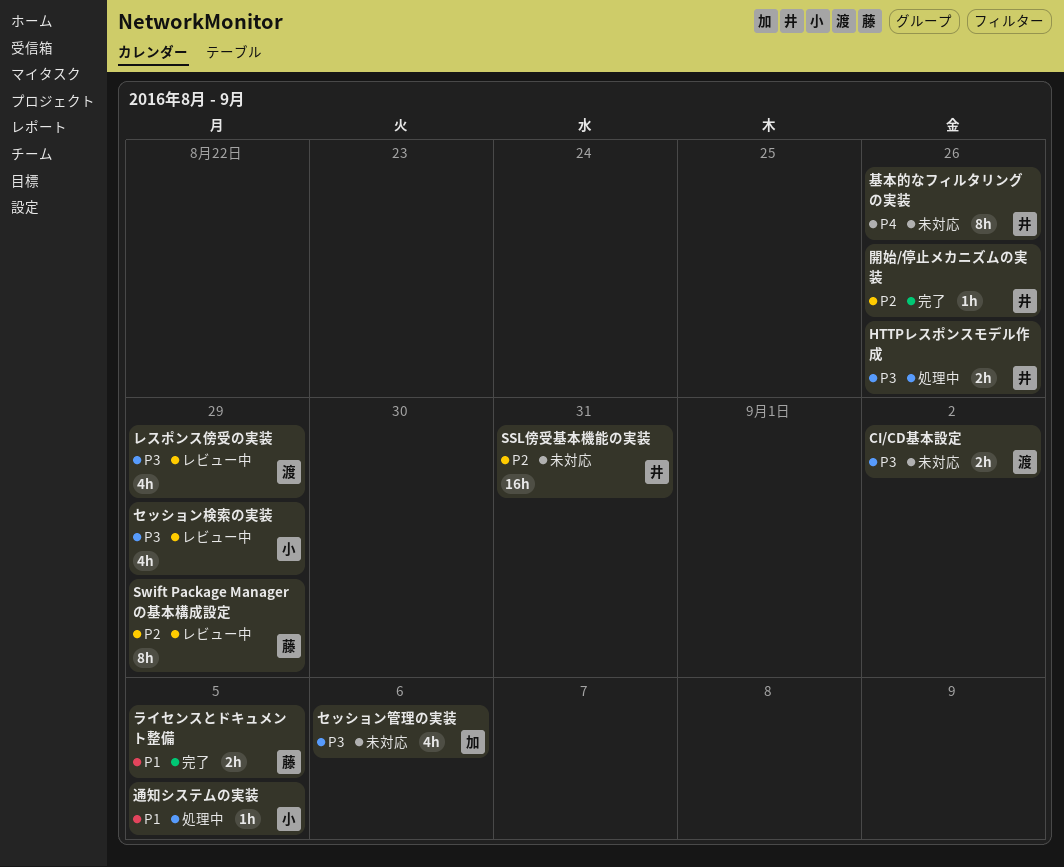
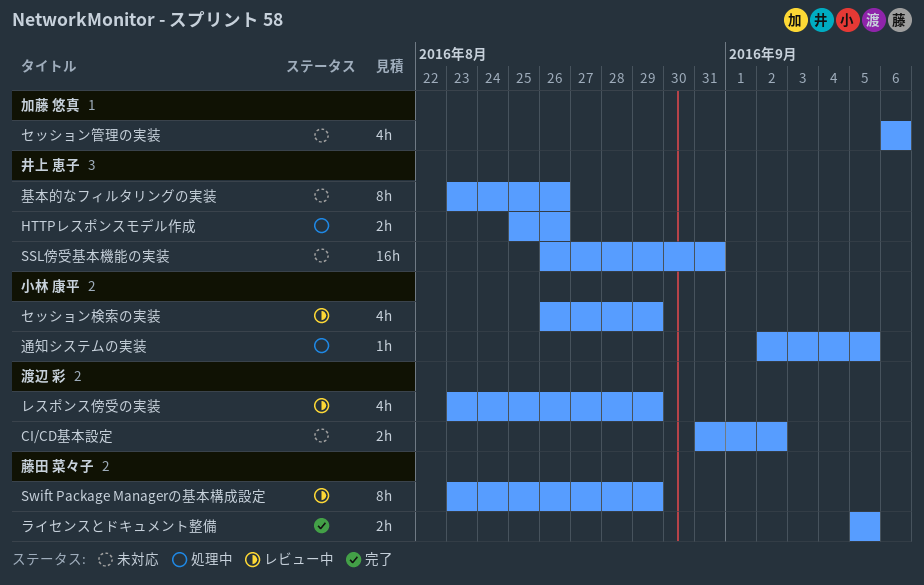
開始/停止メカニズムの実装: present -> none

